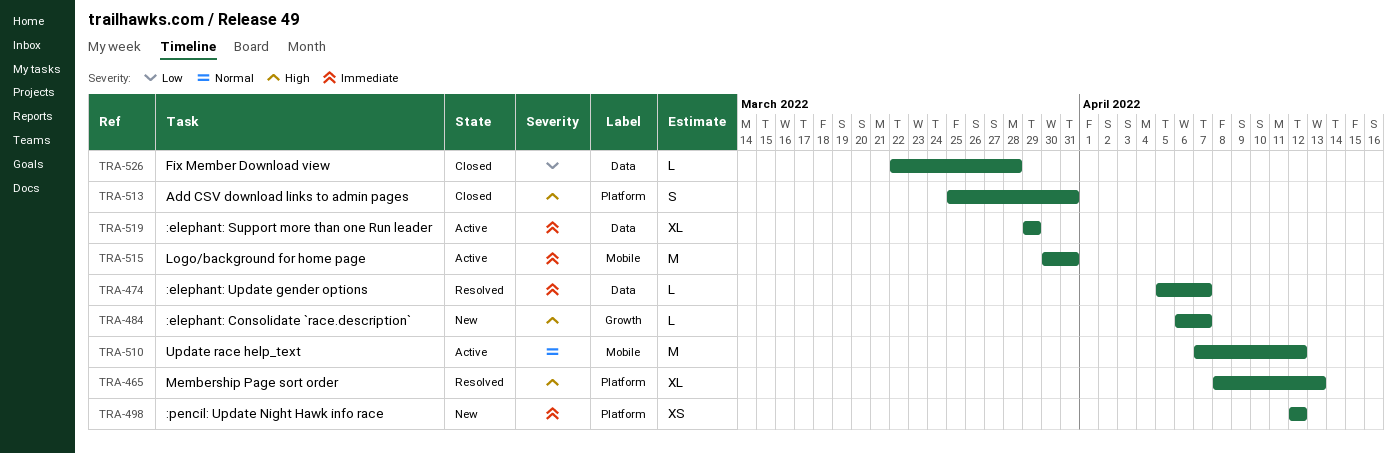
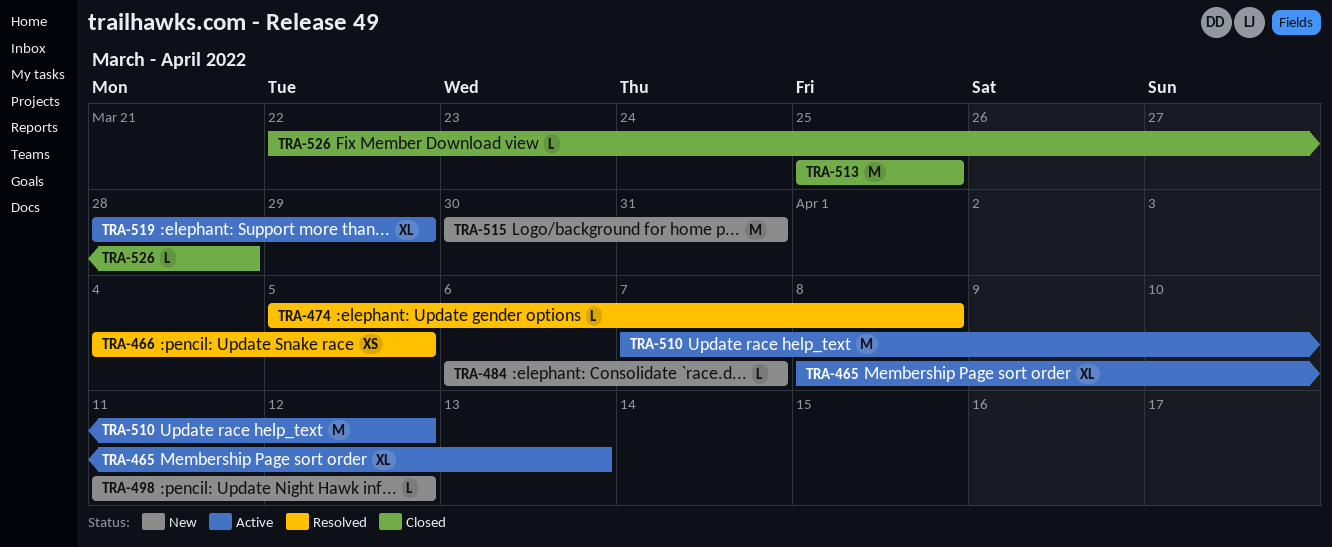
TRA-465, status: Resolved -> Active
TRA-466: none -> present
TRA-474, due: Apr 7 -> Apr 8
TRA-498, estimate: XS -> L
TRA-498, start: Apr 12 -> Apr 11
TRA-513, estimate: S -> M
TRA-513, due: Mar 31 -> Mar 25
TRA-515, status: Active -> New
TRA-519, start: Mar 29 -> Mar 28

